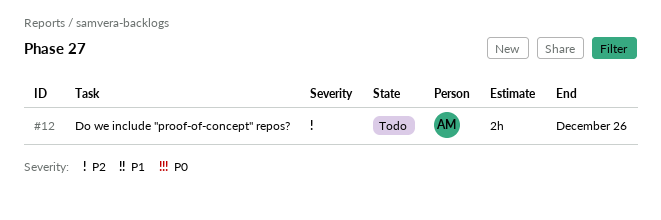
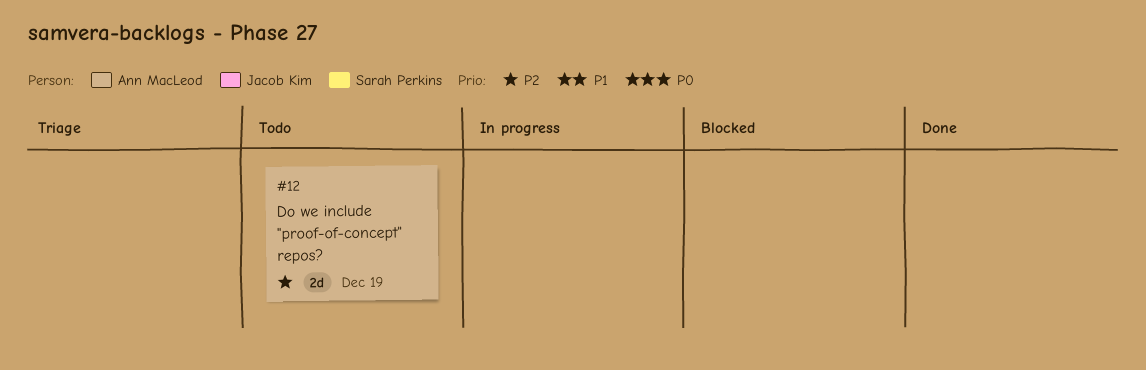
#12, estimate: 2h -> 2d
#12, due: Dec 26 -> Dec 19

